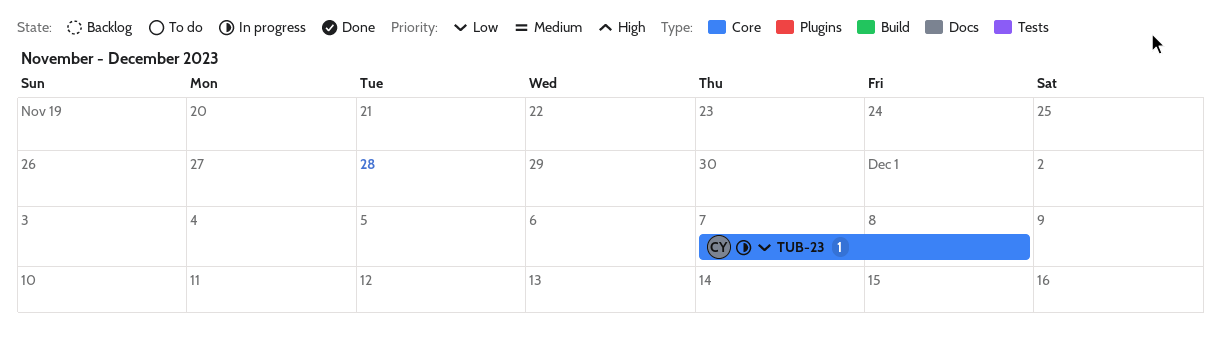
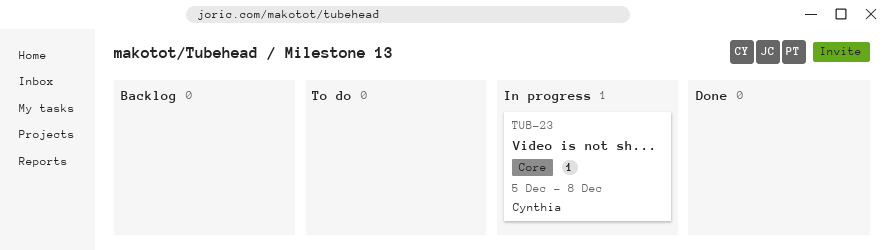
TUB-23, start: Dec 7 -> Dec 5

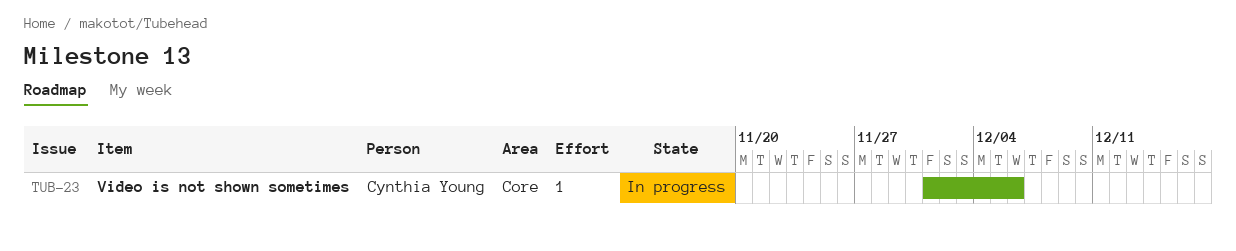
TUB-23, start: Dec 5 -> Dec 1
TUB-23, due: Dec 8 -> Dec 6

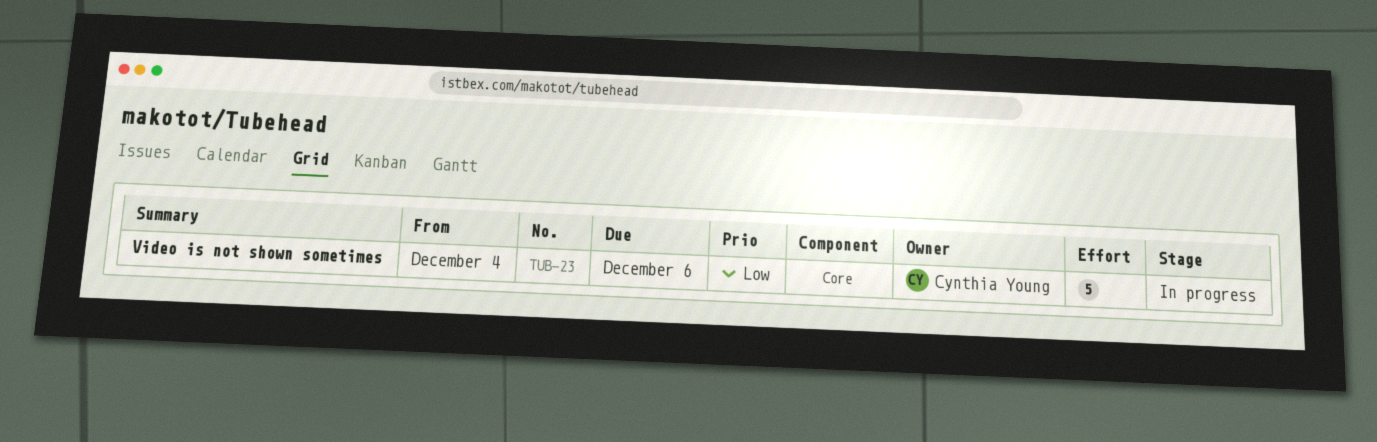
TUB-23, estimate: 1 -> 5
TUB-23, start: Dec 1 -> Dec 4

